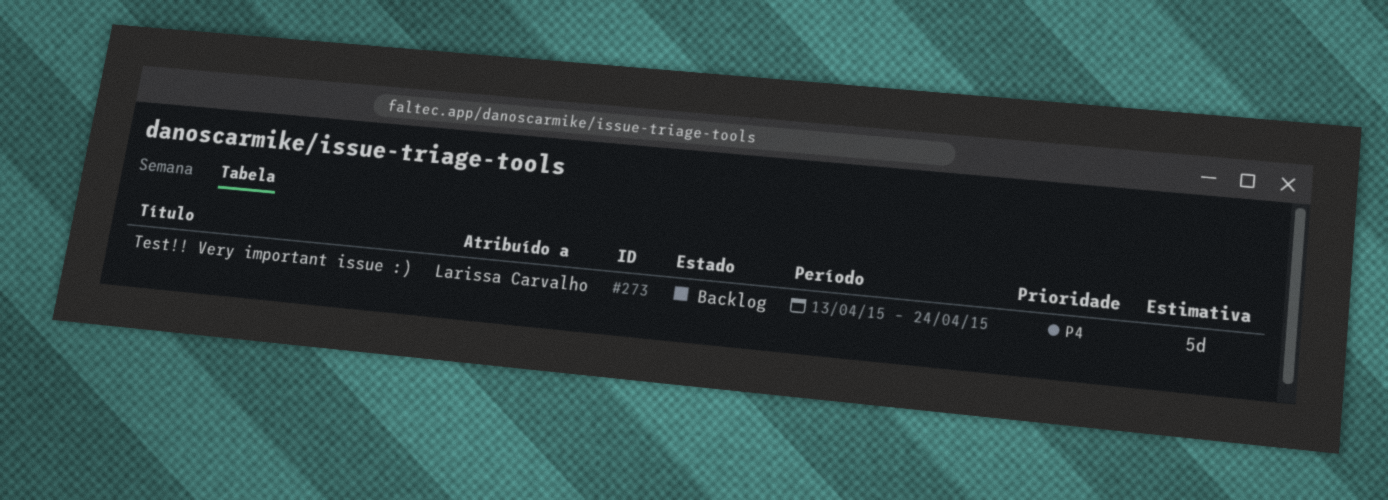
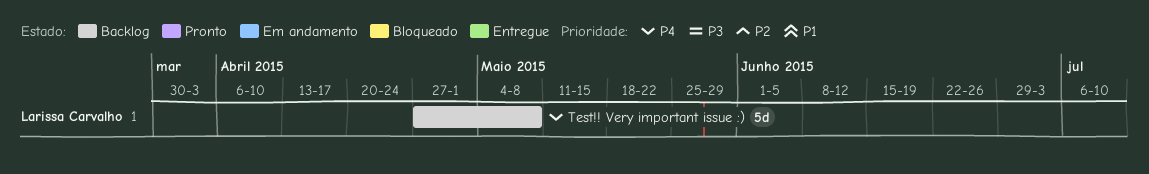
Test!! Very important issue :), start: Apr 13 -> Apr 27
Test!! Very important issue :), due: Apr 24 -> May 8

